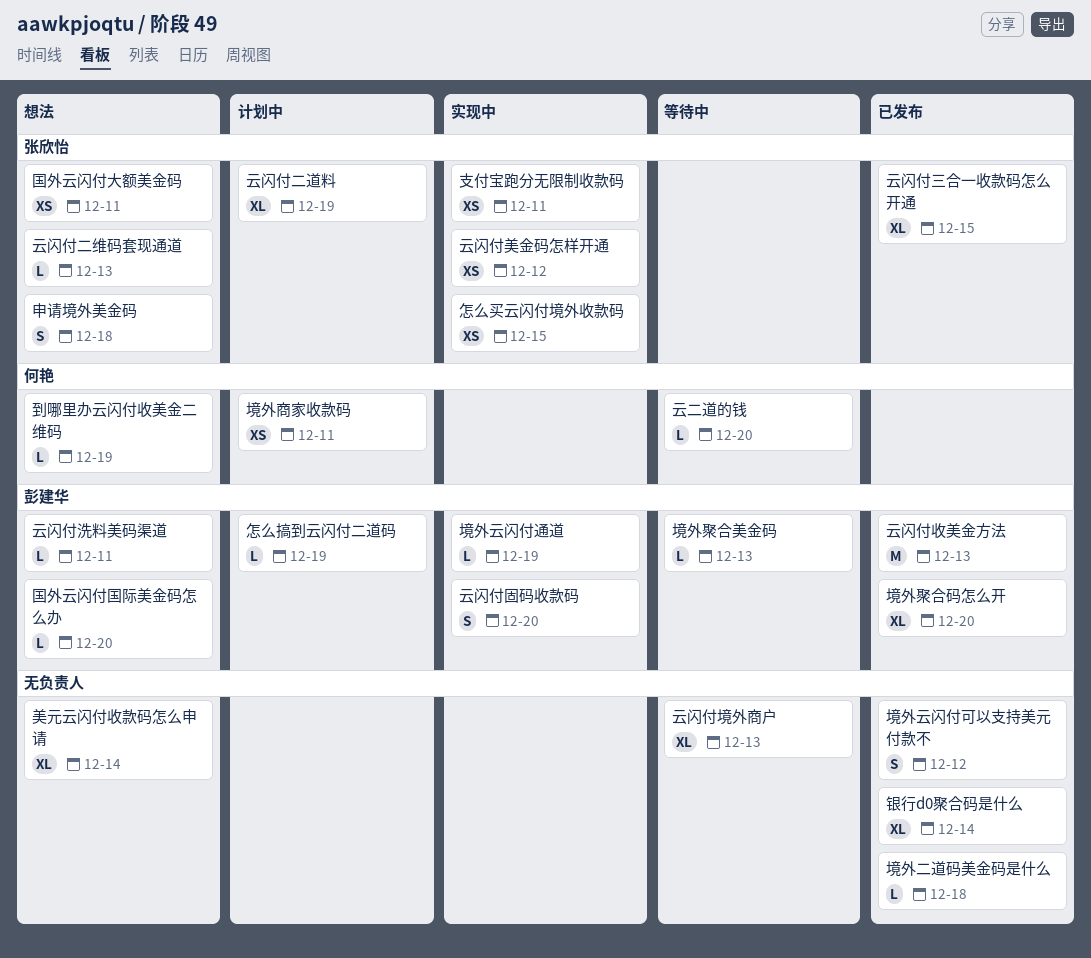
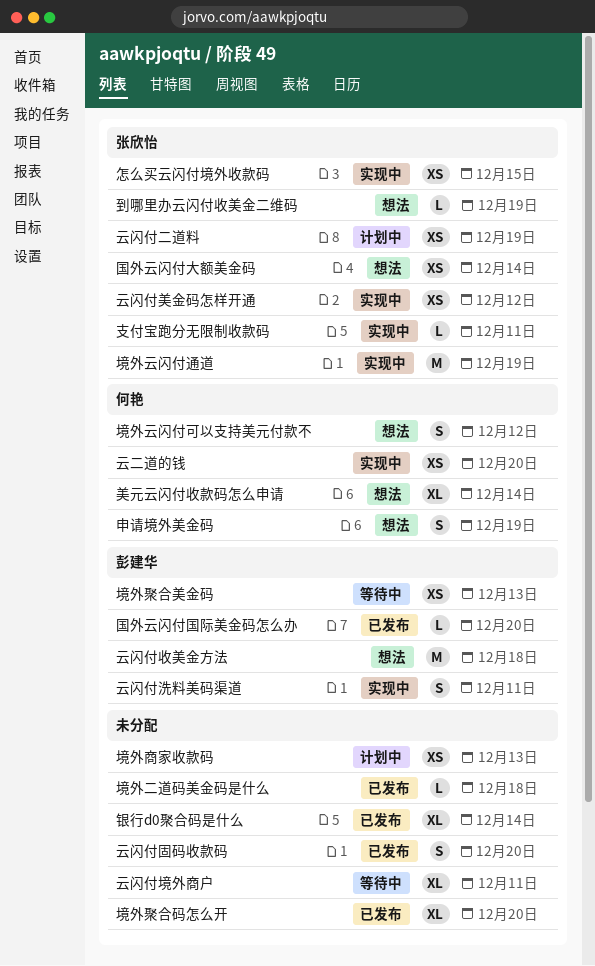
云二道的钱, status: 等待中 -> 实现中
云二道的钱, estimate: L -> XS
云闪付三合一收款码怎么开通: present -> none
云闪付二维码套现通道: present -> none
云闪付二道料, estimate: XL -> XS
云闪付固码收款码, status: 实现中 -> 已发布
云闪付固码收款码, owner: 彭建华 -> none
云闪付境外商户, due: Dec 13 -> Dec 11
云闪付收美金方法, status: 已发布 -> 想法
云闪付收美金方法, due: Dec 13 -> Dec 18
云闪付洗料美码渠道, status: 想法 -> 实现中
云闪付洗料美码渠道, estimate: L -> S
到哪里办云闪付收美金二维码, owner: 何艳 -> 张欣怡
国外云闪付国际美金码怎么办, status: 想法 -> 已发布
国外云闪付大额美金码, due: Dec 11 -> Dec 14
境外云闪付可以支持美元付款不, status: 已发布 -> 想法
境外云闪付可以支持美元付款不, owner: none -> 何艳
境外云闪付通道, owner: 彭建华 -> 张欣怡
境外云闪付通道, estimate: L -> M
境外商家收款码, owner: 何艳 -> none
境外商家收款码, due: Dec 11 -> Dec 13
境外聚合码怎么开, owner: 彭建华 -> none
境外聚合美金码, estimate: L -> XS
怎么搞到云闪付二道码: present -> none
支付宝跑分无限制收款码, estimate: XS -> L
申请境外美金码, owner: 张欣怡 -> 何艳
申请境外美金码, due: Dec 18 -> Dec 19
美元云闪付收款码怎么申请, owner: none -> 何艳

